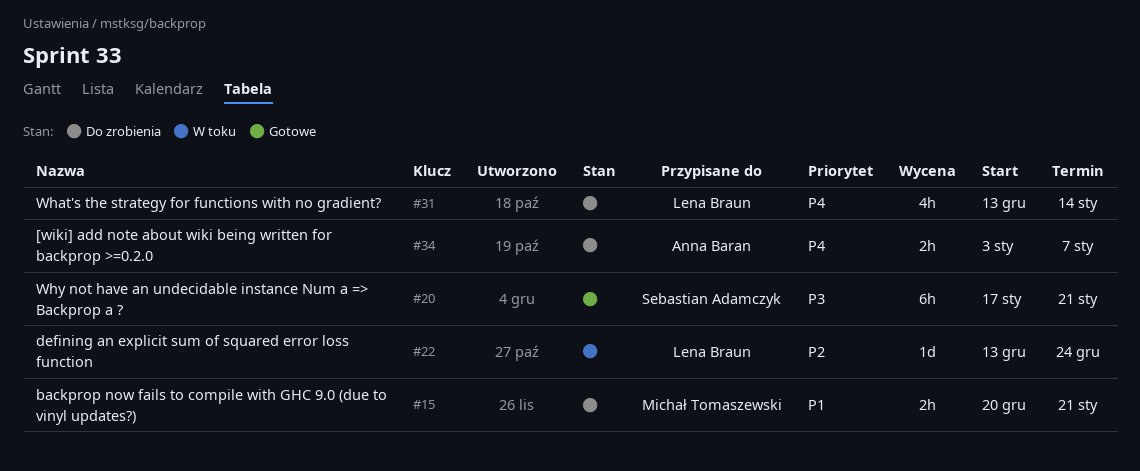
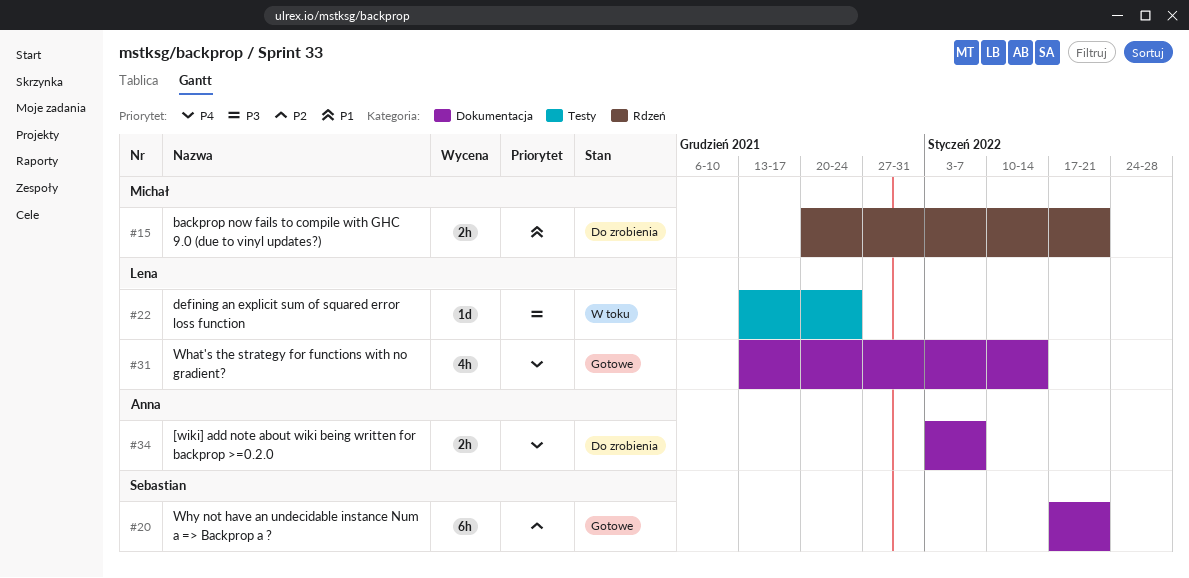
#20, priority: P3 -> P2
#22, priority: P2 -> P3
#31, status: Do zrobienia -> Gotowe

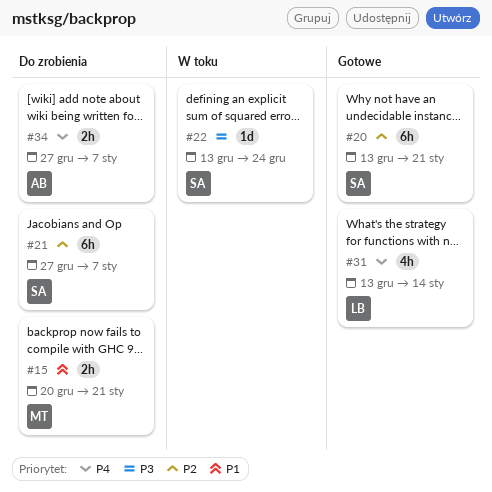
#20, start: Jan 17 -> Dec 13
#21: none -> present
#22, owner: Lena -> Sebastian
#34, start: Jan 3 -> Dec 27

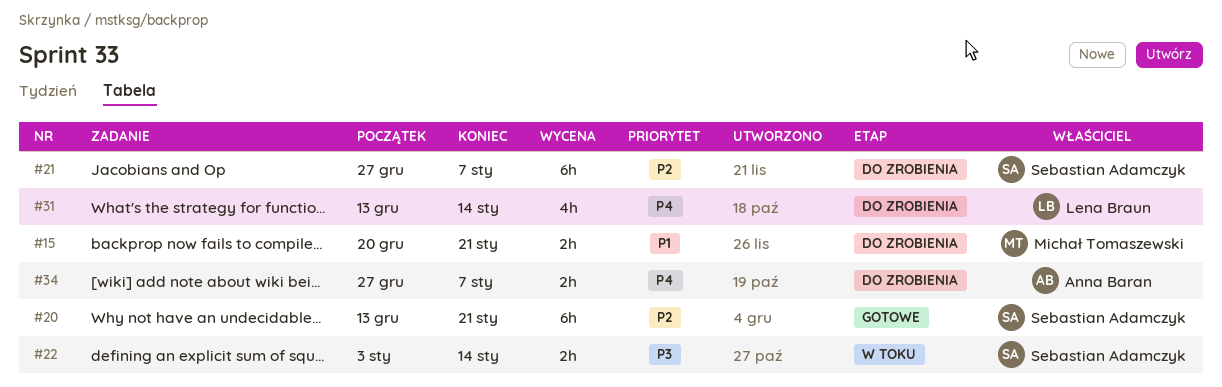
#22, estimate: 1d -> 2h
#22, start: Dec 13 -> Jan 3
#22, due: Dec 24 -> Jan 14
#31, status: Gotowe -> Do zrobienia

